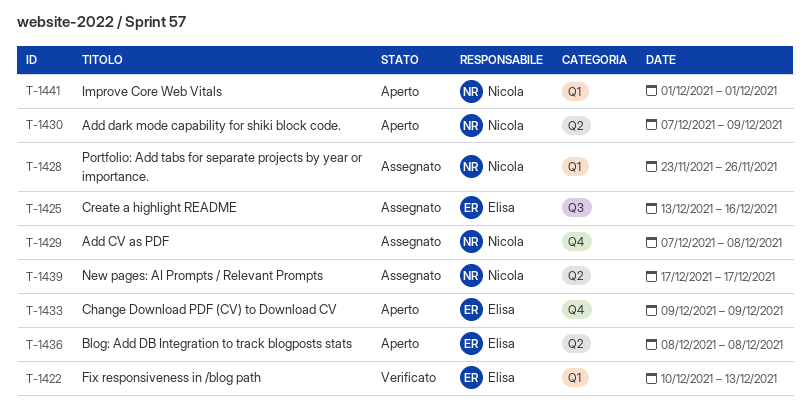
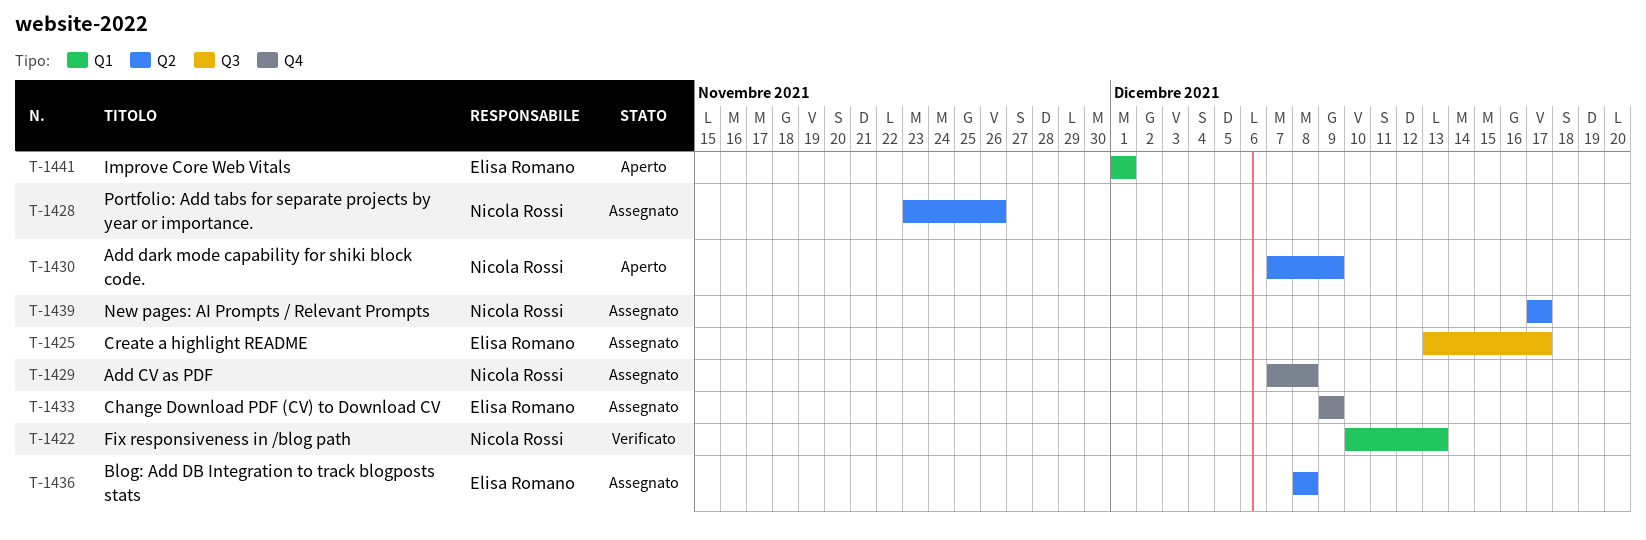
T-1422, owner: Elisa Romano -> Nicola Rossi
T-1425, due: Dec 16 -> Dec 17
T-1428, label: Q1 -> Q2
T-1433, status: Aperto -> Assegnato
T-1436, status: Aperto -> Assegnato
T-1441, owner: Nicola Rossi -> Elisa Romano

